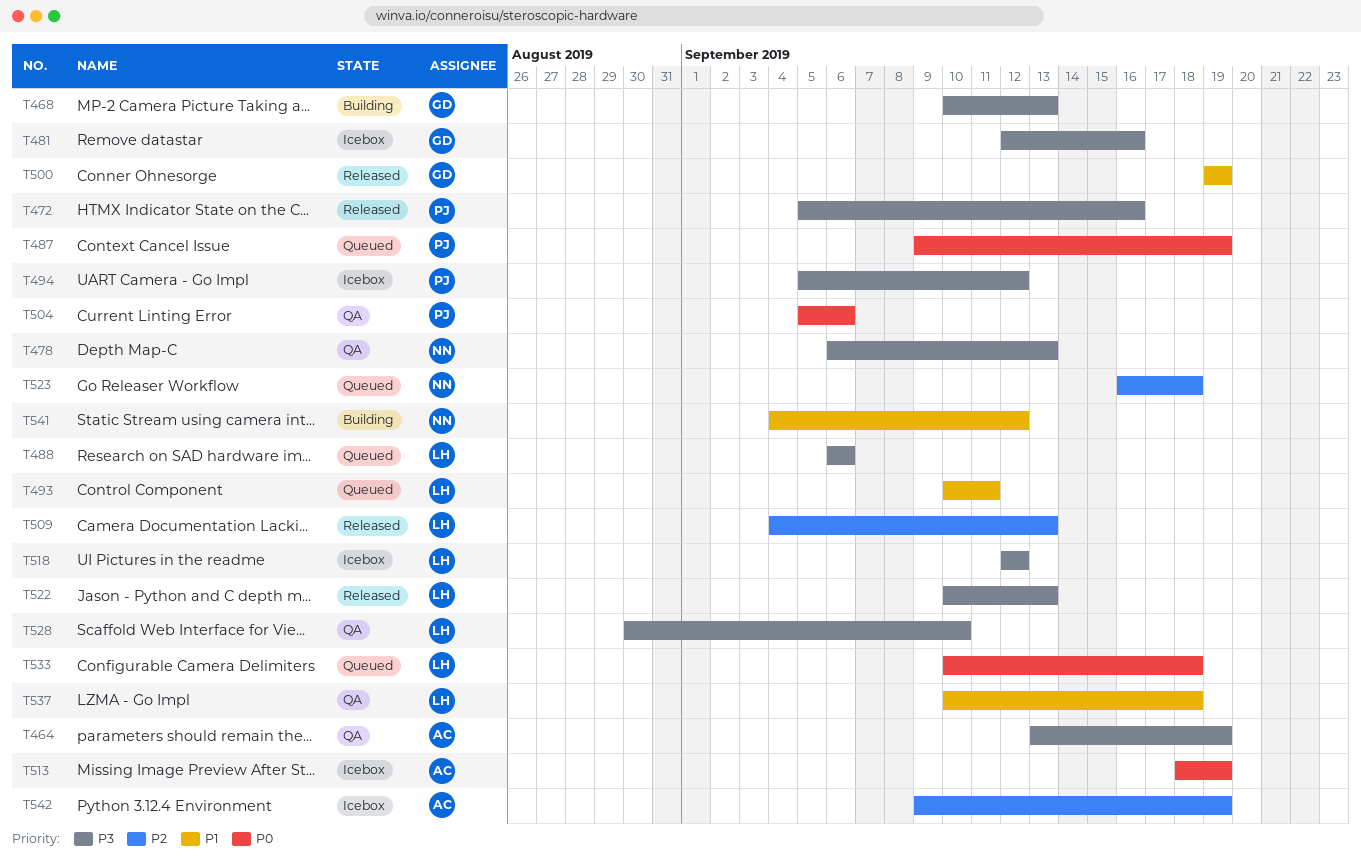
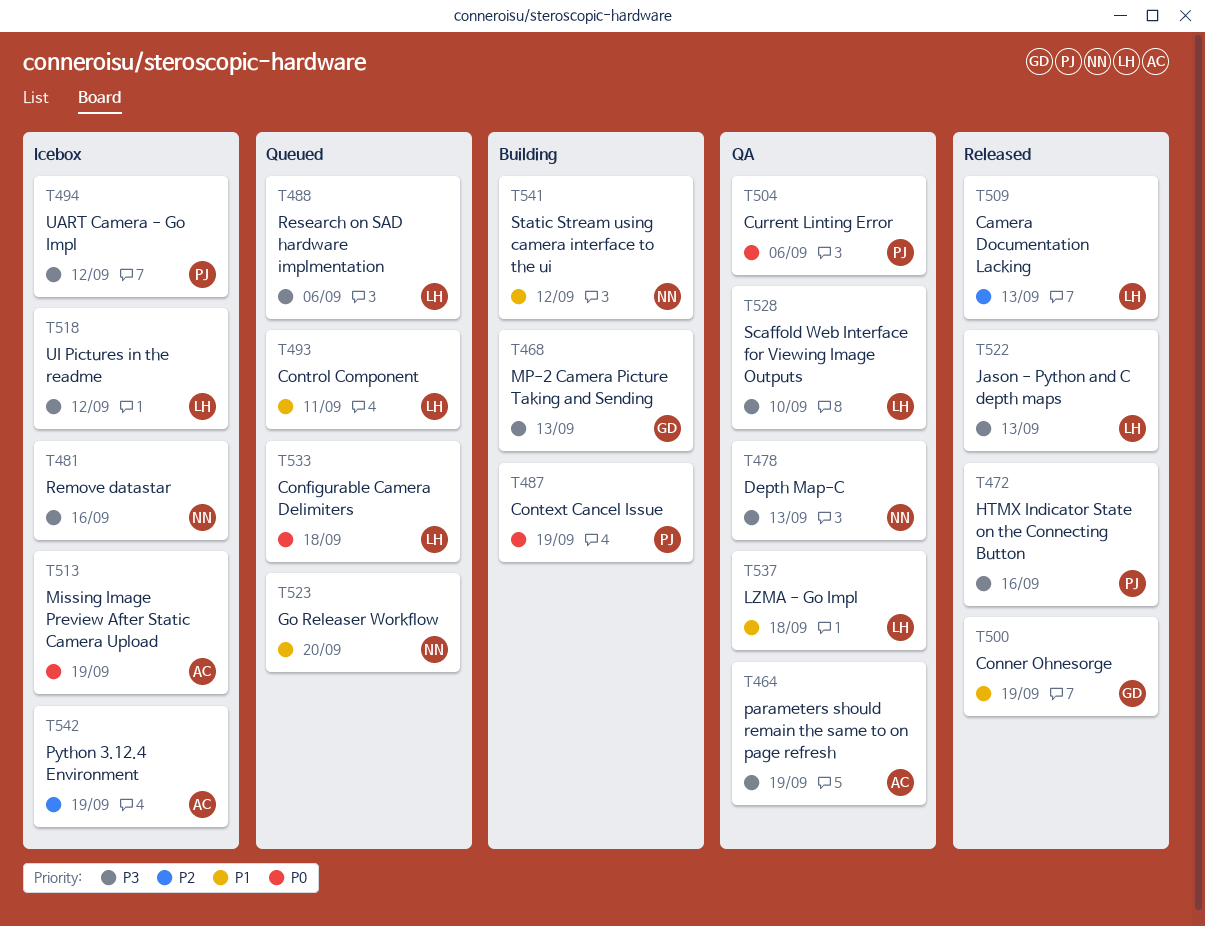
T481, owner: GD -> NN
T487, status: Queued -> Building
T523, priority: P2 -> P1
T523, due: Sep 18 -> Sep 20

